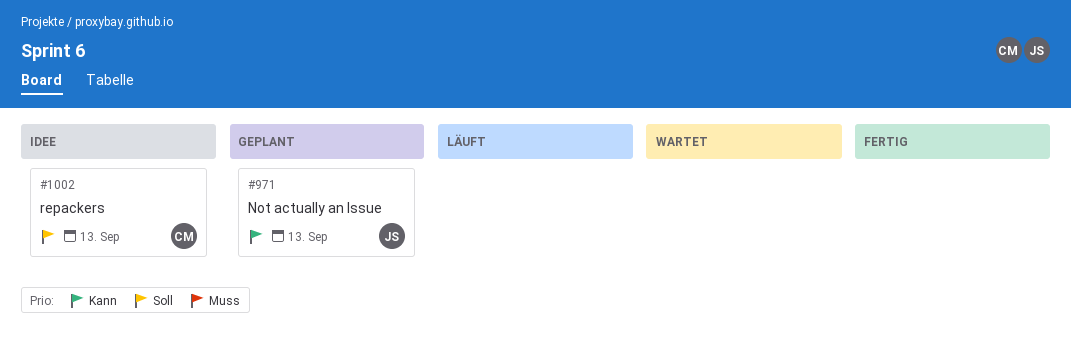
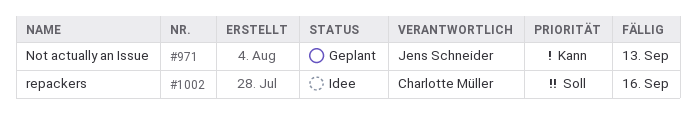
#1002, due: Sep 13 -> Sep 16

